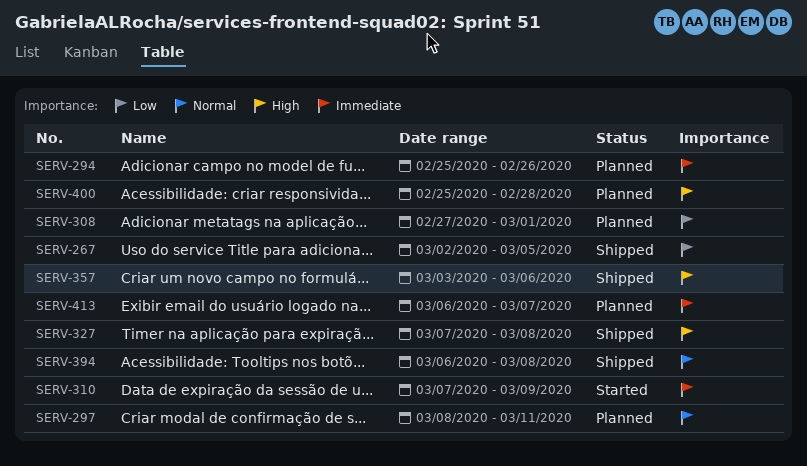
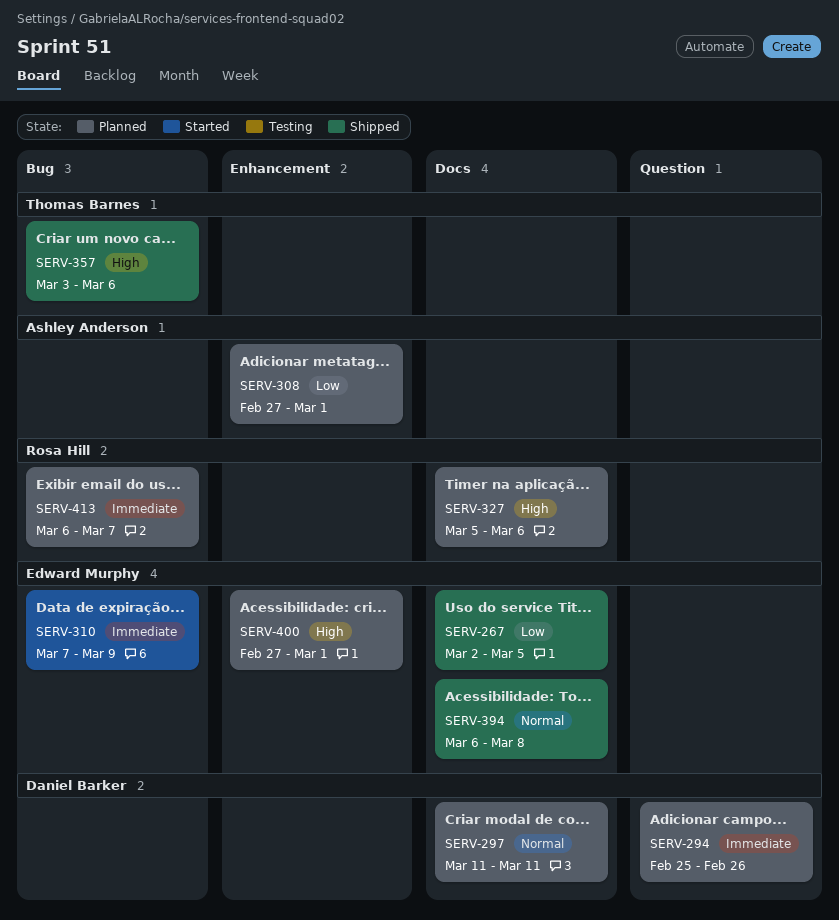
SERV-297, start: Mar 8 -> Mar 11
SERV-327, status: Shipped -> Planned
SERV-327, start: Mar 7 -> Mar 5
SERV-327, due: Mar 8 -> Mar 6
SERV-400, start: Feb 25 -> Feb 27
SERV-400, due: Feb 28 -> Mar 1

